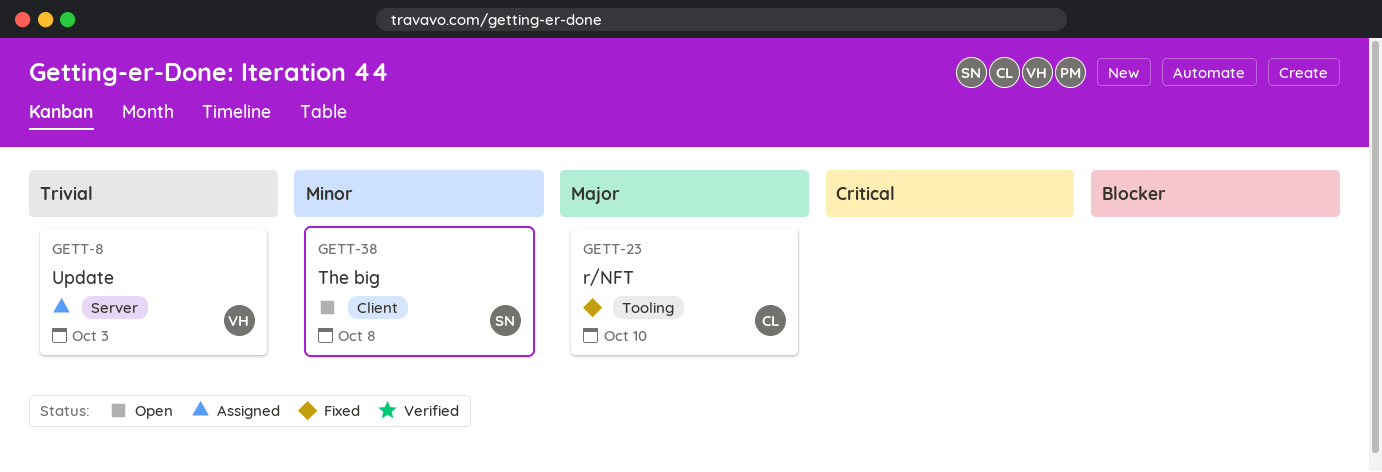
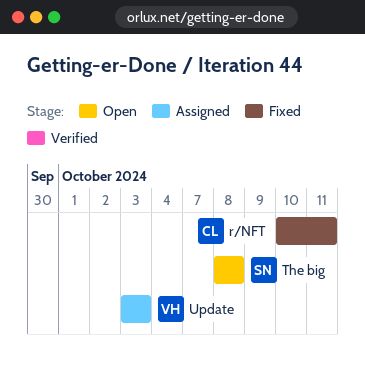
r/NFT, due: Oct 10 -> Oct 11

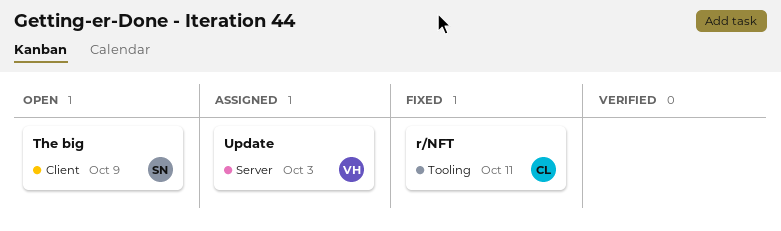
The big, due: Oct 8 -> Oct 9

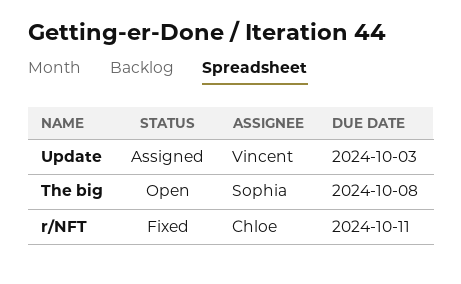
The big, due: Oct 9 -> Oct 8

